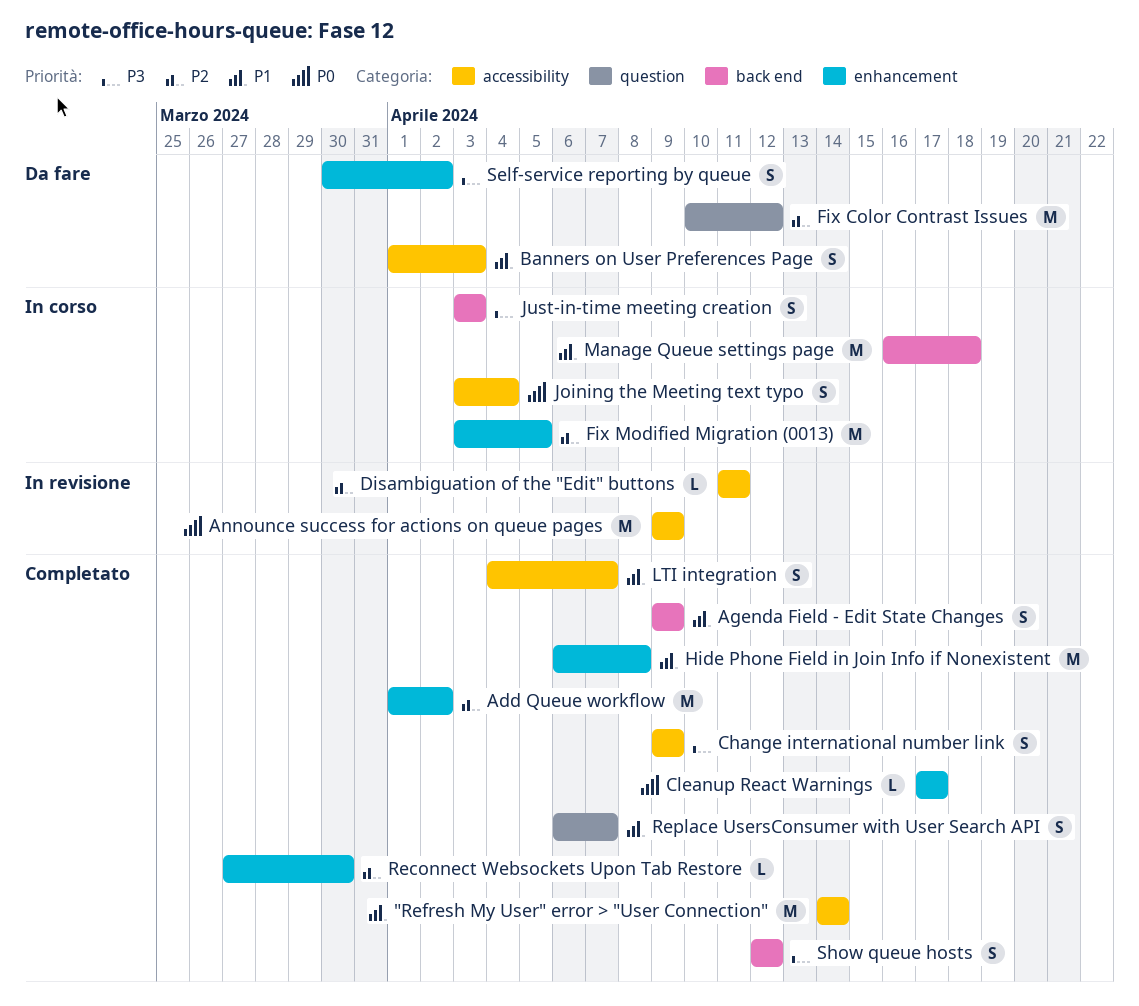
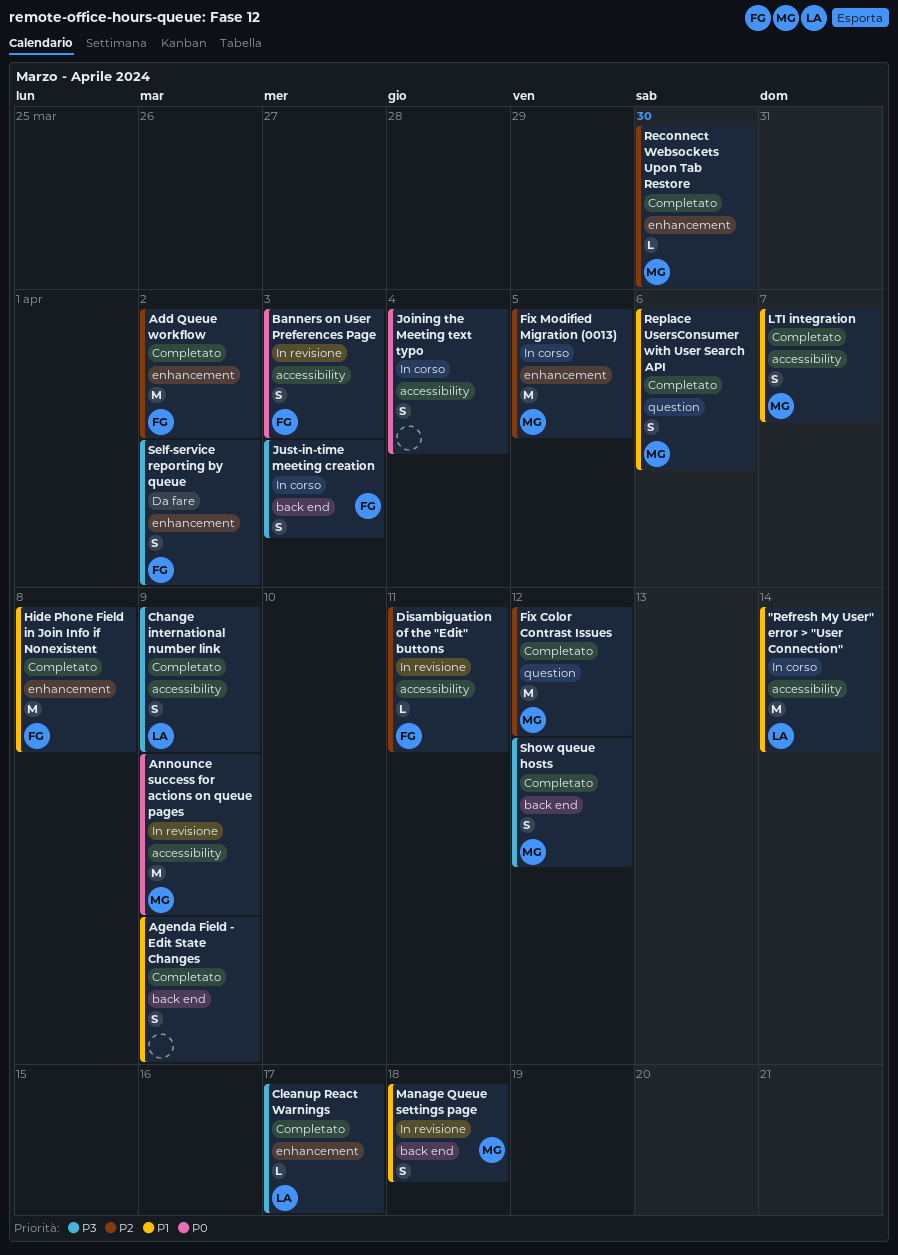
"Refresh My User" error > "User Connection", status: Completato -> In corso
Banners on User Preferences Page, status: Da fare -> In revisione
Banners on User Preferences Page, priority: P1 -> P0
Cleanup React Warnings, priority: P0 -> P3
Fix Color Contrast Issues, status: Da fare -> Completato
Manage Queue settings page, status: In corso -> In revisione
Manage Queue settings page, estimate: M -> S
Replace UsersConsumer with User Search API, due: Apr 7 -> Apr 6

